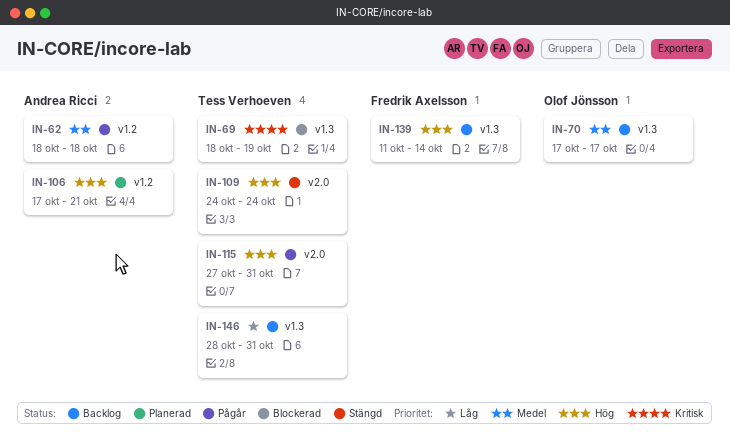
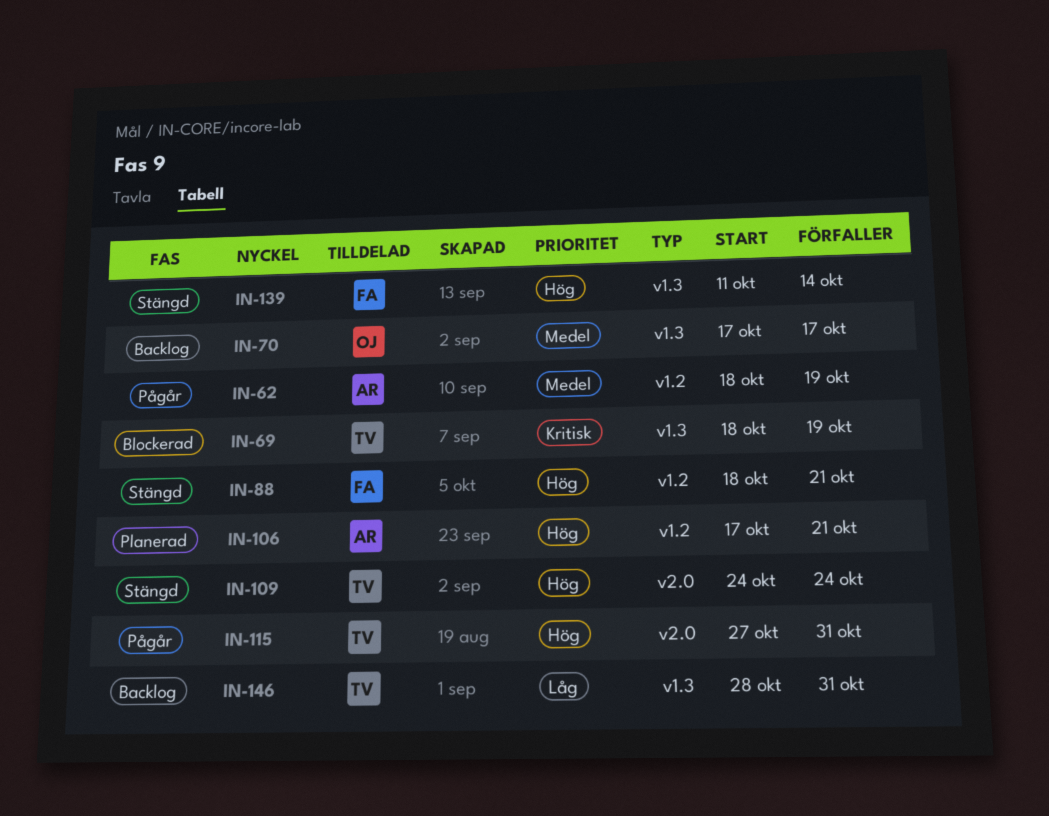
IN-62, due: Oct 18 -> Oct 19
IN-88: none -> present
IN-139, status: Backlog -> Stängd

